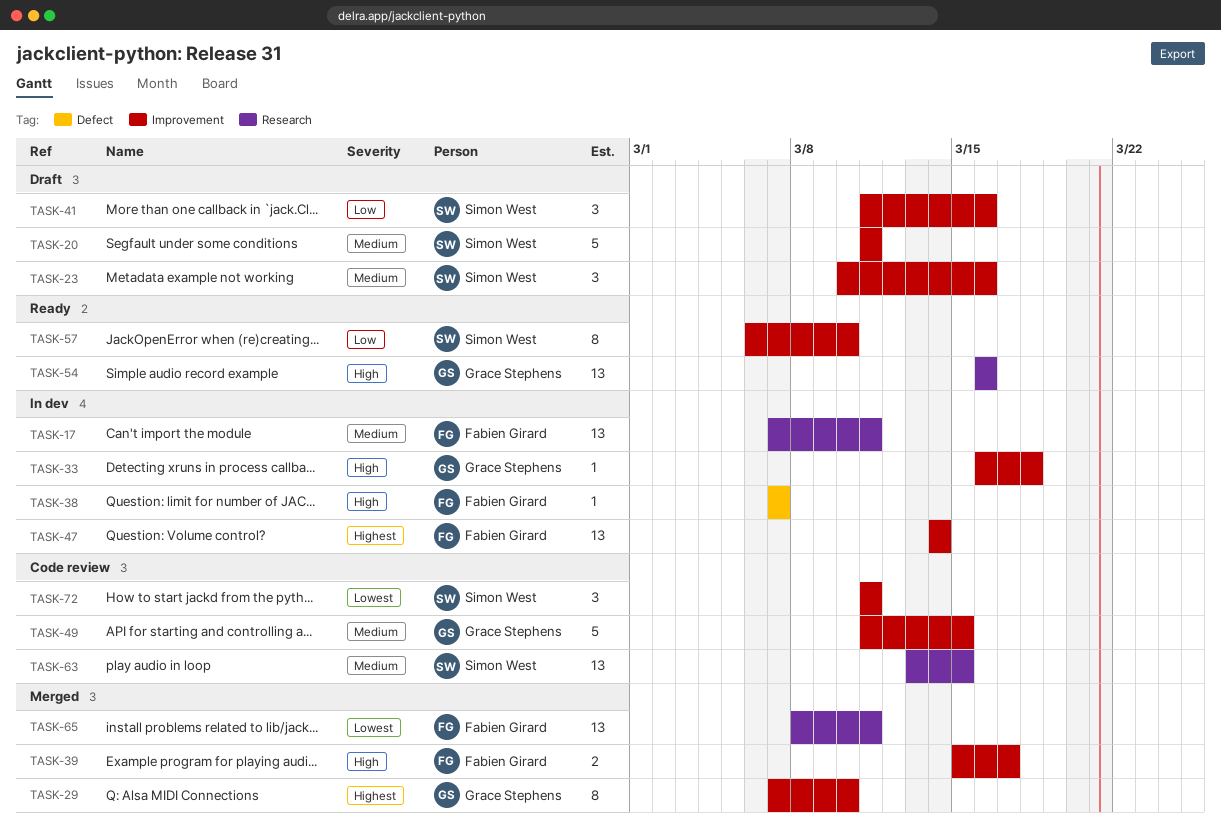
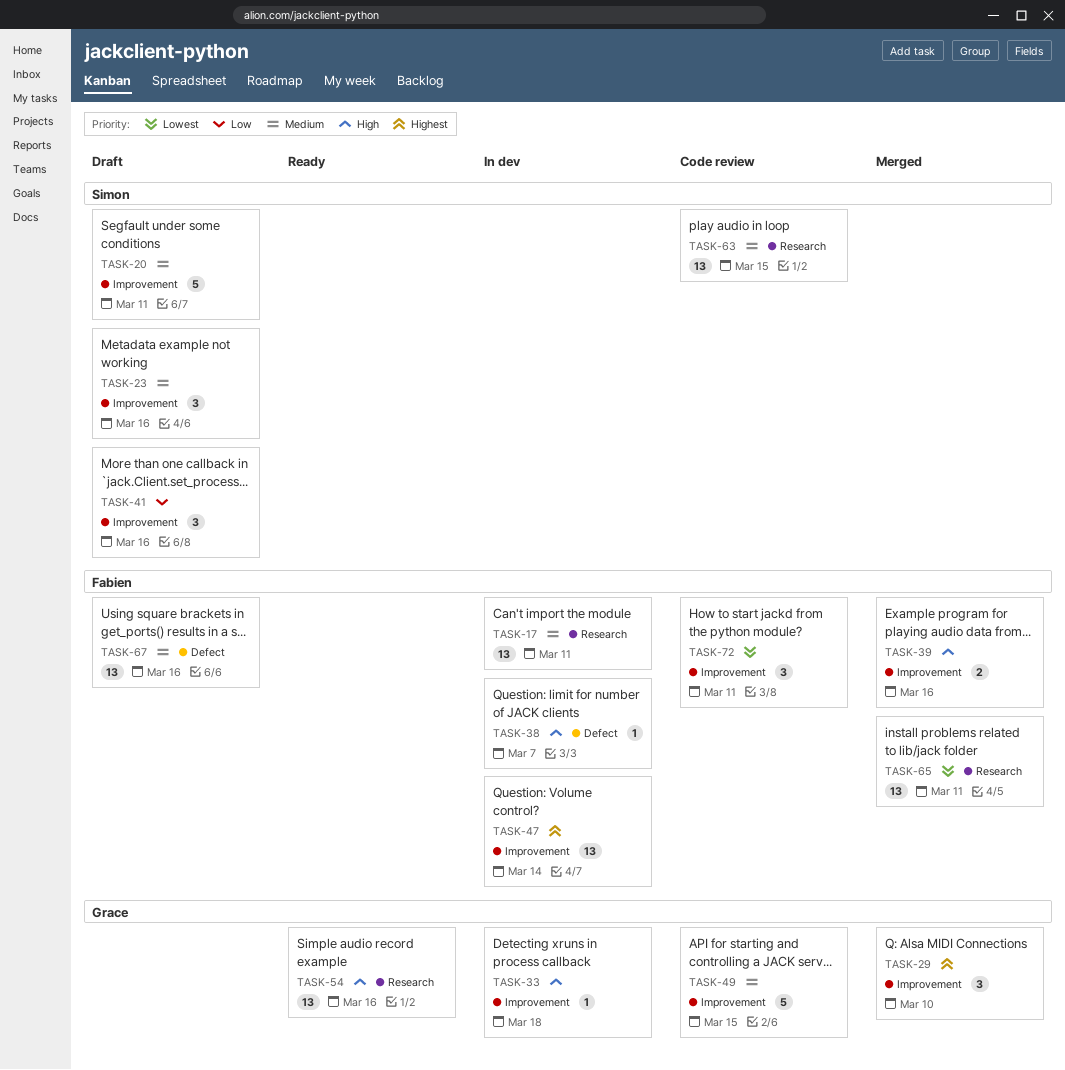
TASK-29, estimate: 8 -> 3
TASK-39, due: Mar 17 -> Mar 16
TASK-57: present -> none
TASK-67: none -> present
TASK-72, owner: Simon West -> Fabien Girard

